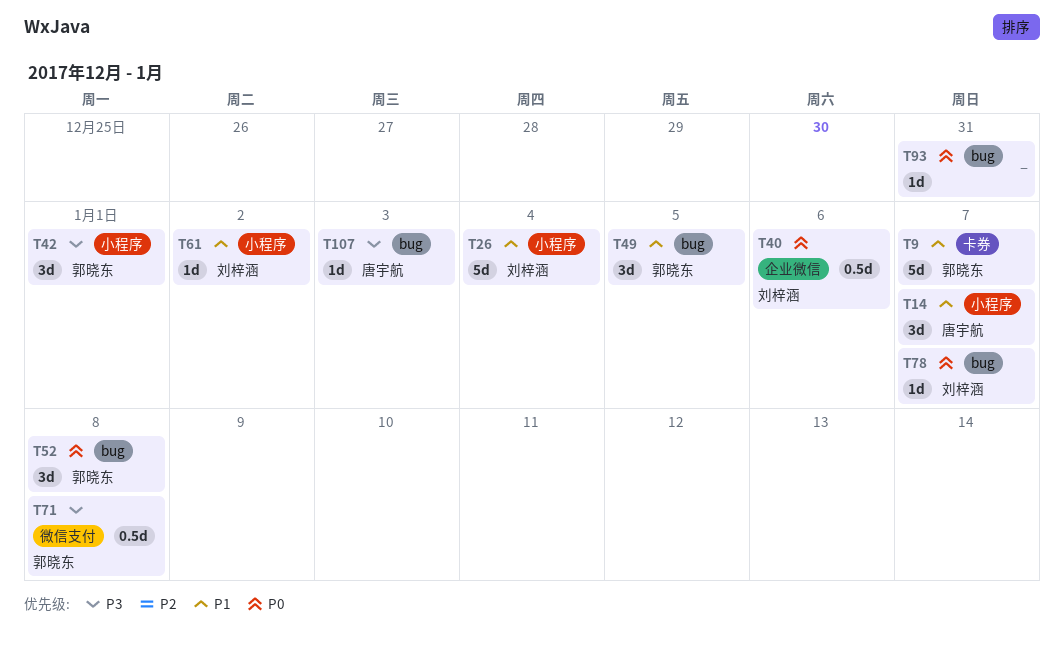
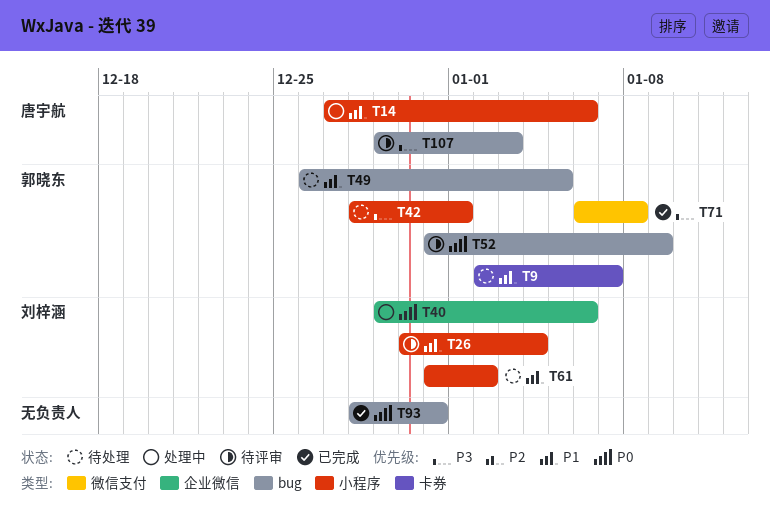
T14, due: Jan 7 -> Jan 6
T52, due: Jan 8 -> Jan 9
T78: present -> none

